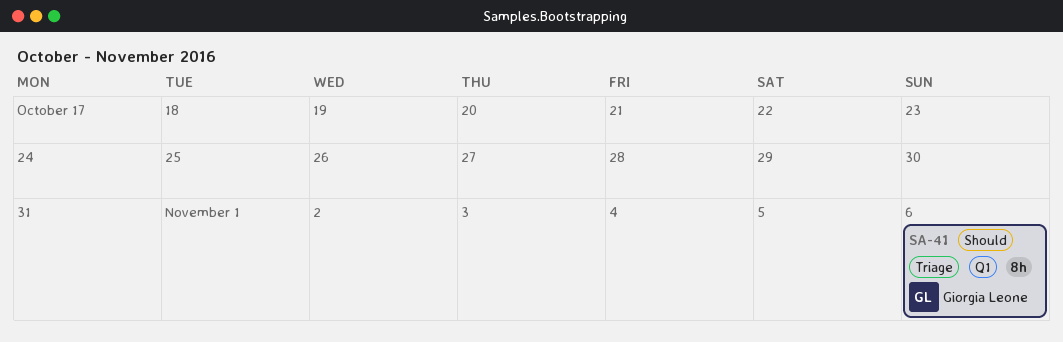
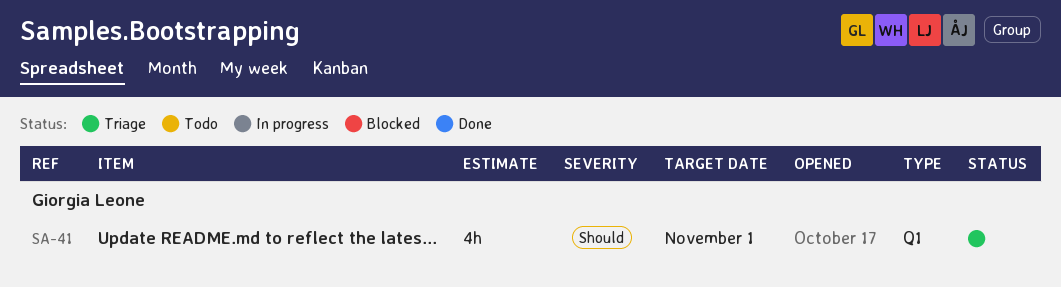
SA-41, estimate: 8h -> 4h
SA-41, due: Nov 6 -> Nov 1

